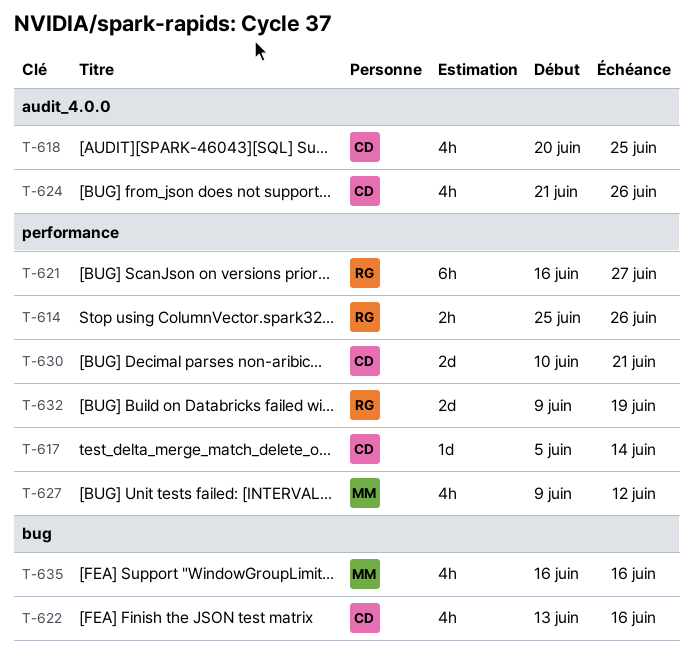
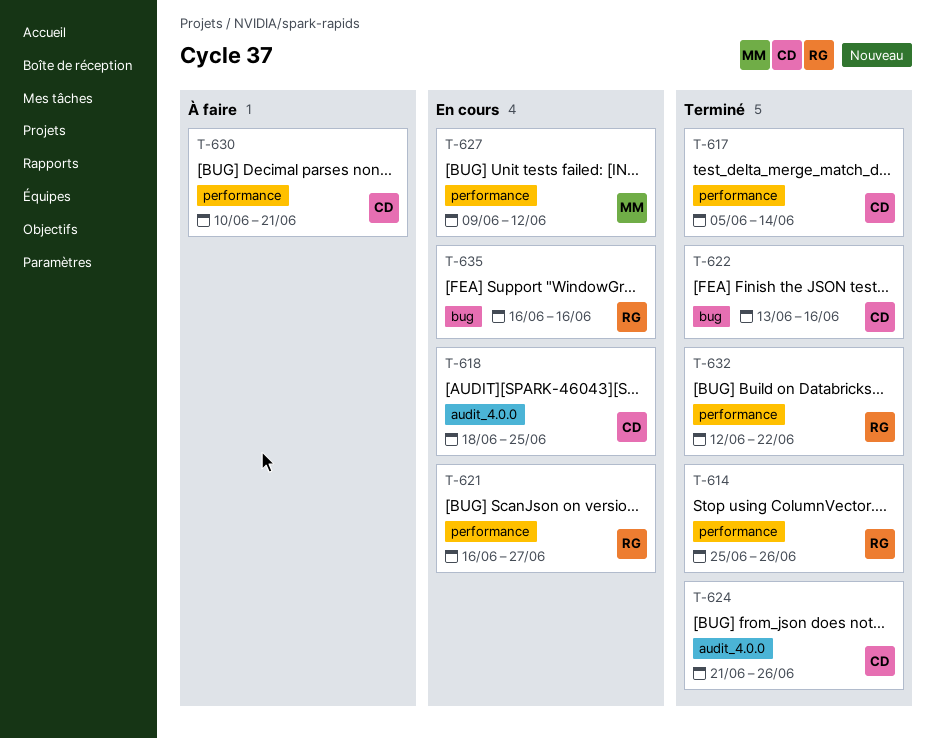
T-618, start: Jun 20 -> Jun 18
T-632, start: Jun 9 -> Jun 12
T-632, due: Jun 19 -> Jun 22
T-635, owner: MM -> RG

